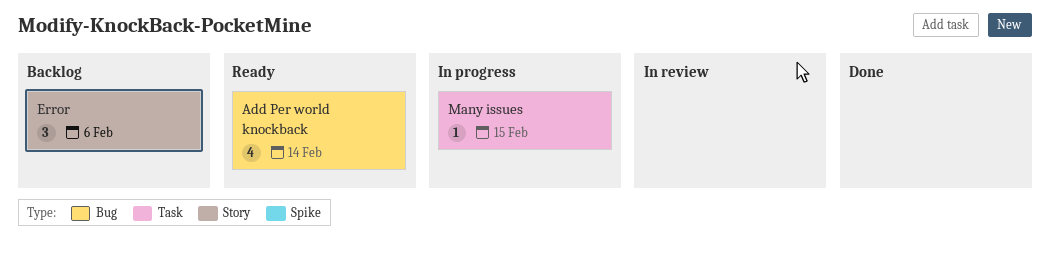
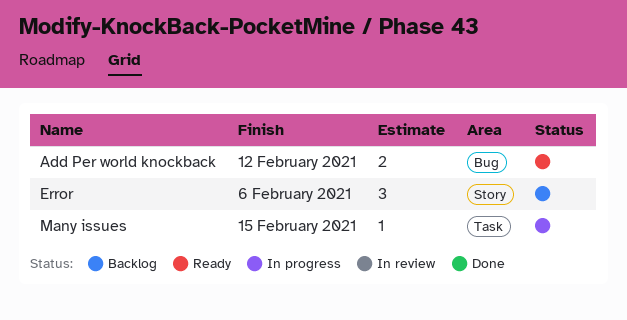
Add Per world knockback, estimate: 4 -> 2
Add Per world knockback, due: Feb 14 -> Feb 12

